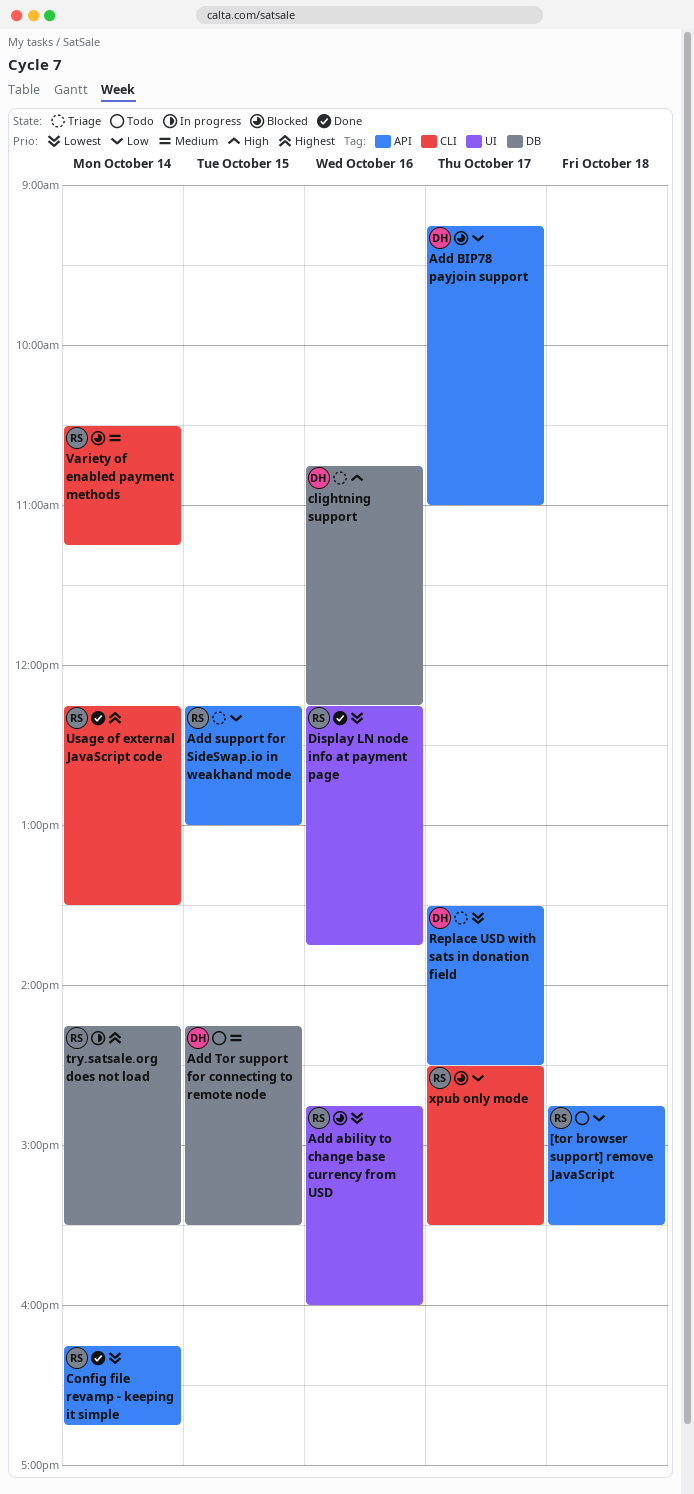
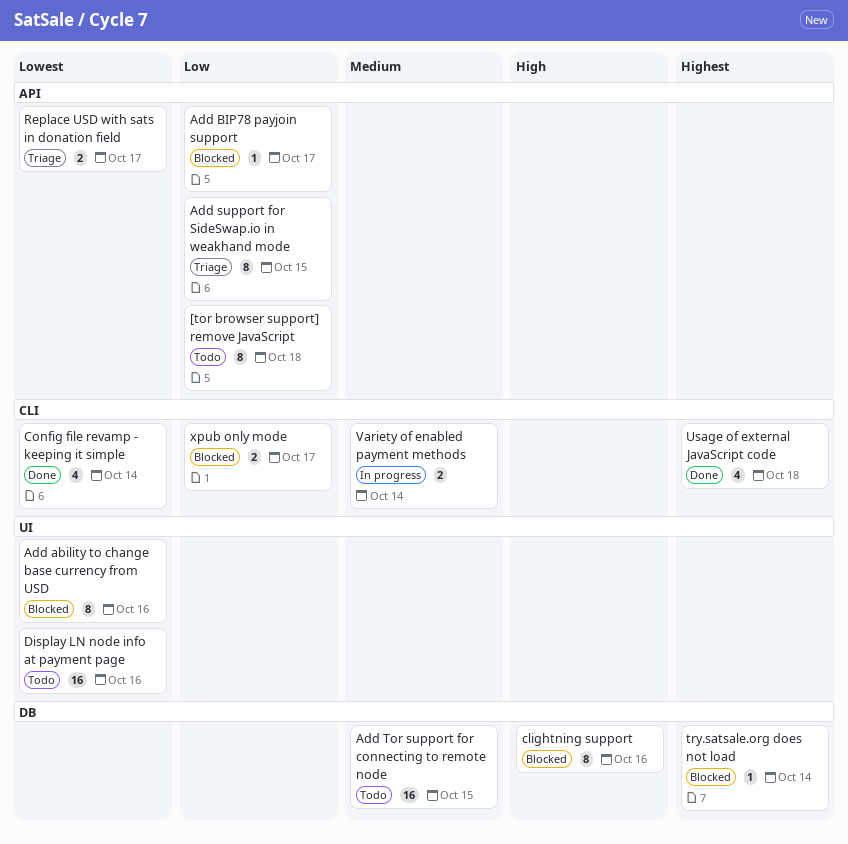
clightning support, status: Triage -> Blocked
Config file revamp - keeping it simple, label: API -> CLI
Display LN node info at payment page, status: Done -> Todo
try.satsale.org does not load, status: In progress -> Blocked
Usage of external JavaScript code, day: Oct 14 -> Oct 18
Variety of enabled payment methods, status: Blocked -> In progress

